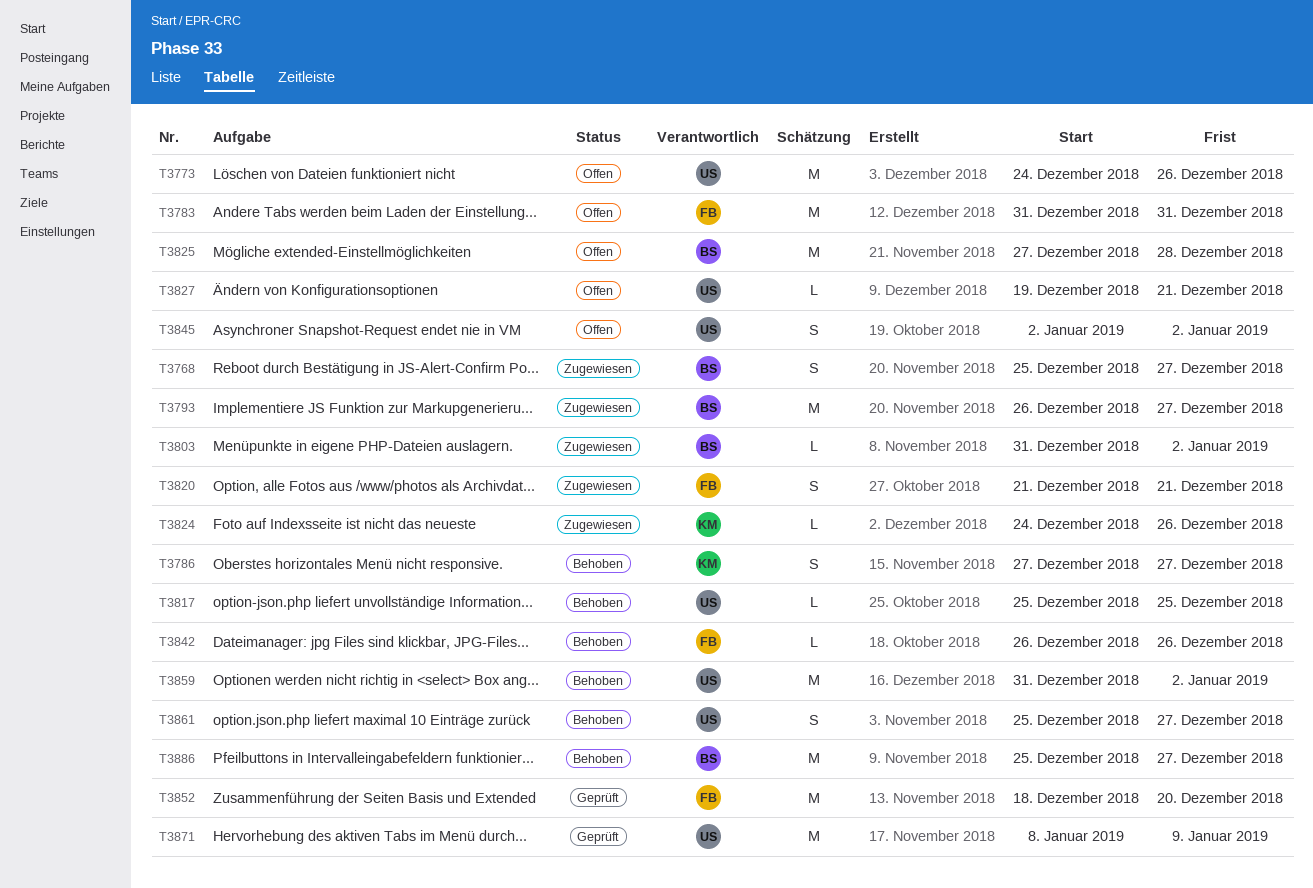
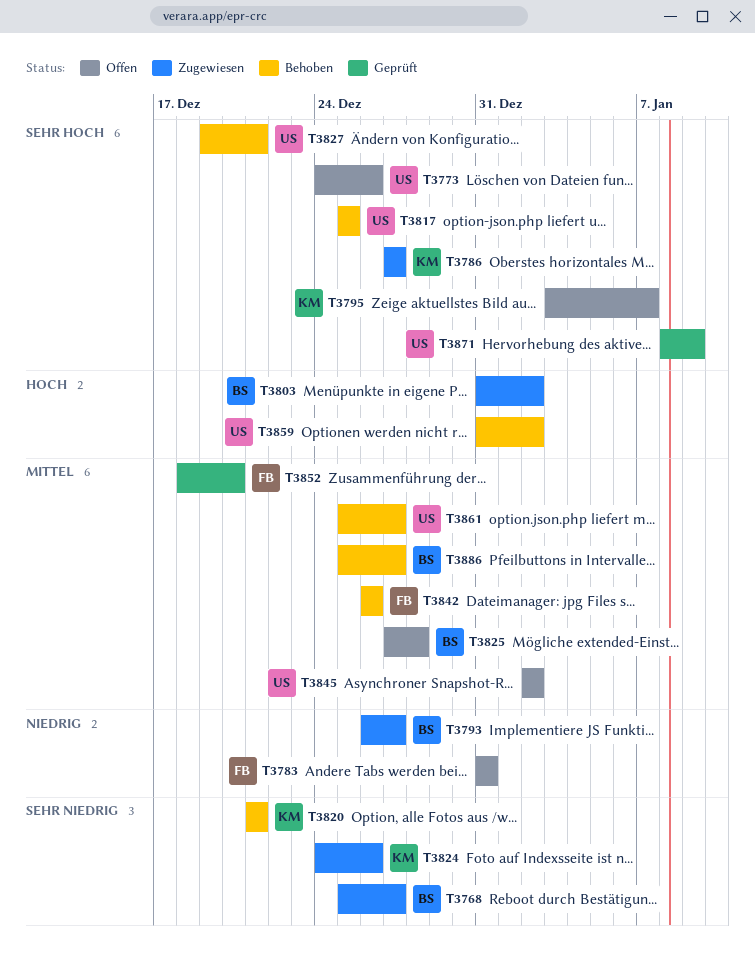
T3786, status: Behoben -> Zugewiesen
T3795: none -> present
T3820, status: Zugewiesen -> Behoben
T3820, owner: FB -> KM
T3827, status: Offen -> Behoben

